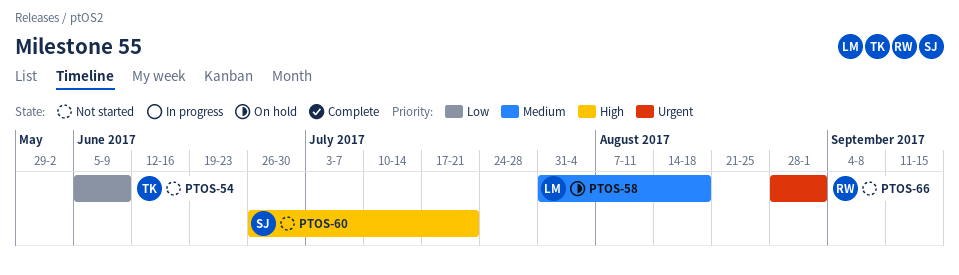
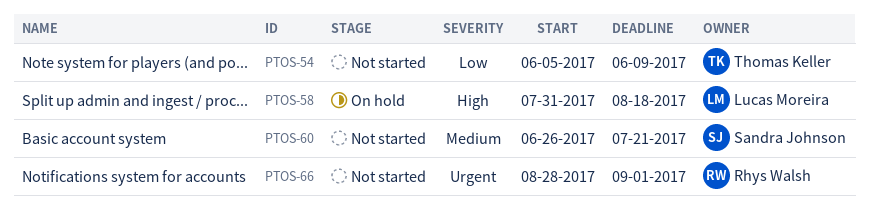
PTOS-58, priority: Medium -> High
PTOS-60, priority: High -> Medium

